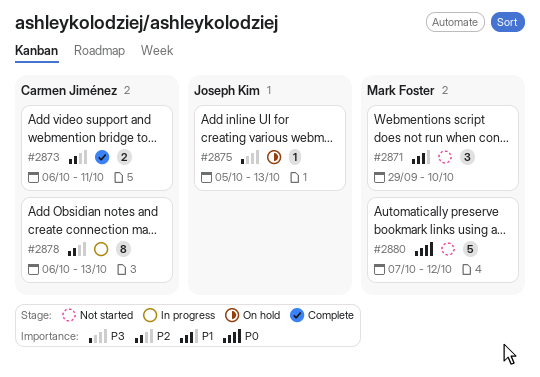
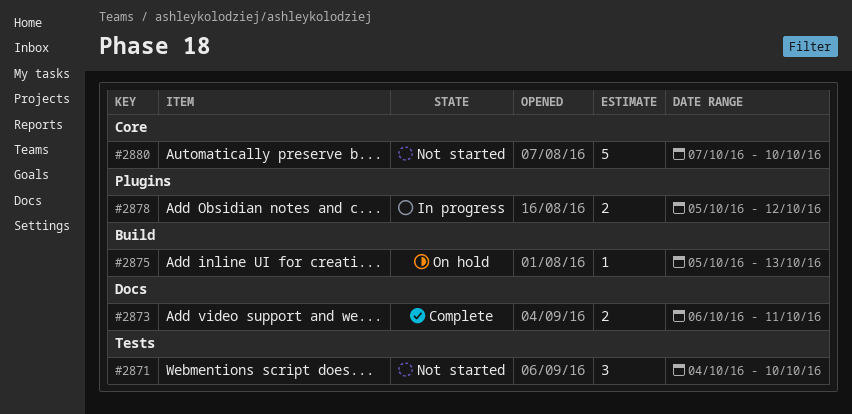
#2871, start: Sep 29 -> Oct 4
#2878, estimate: 8 -> 2
#2878, start: Oct 6 -> Oct 5
#2878, due: Oct 13 -> Oct 12
#2880, due: Oct 12 -> Oct 10

